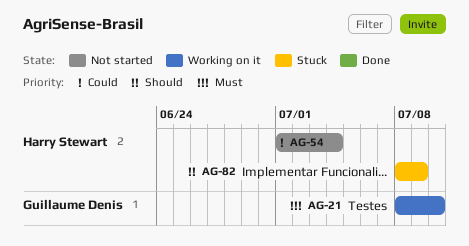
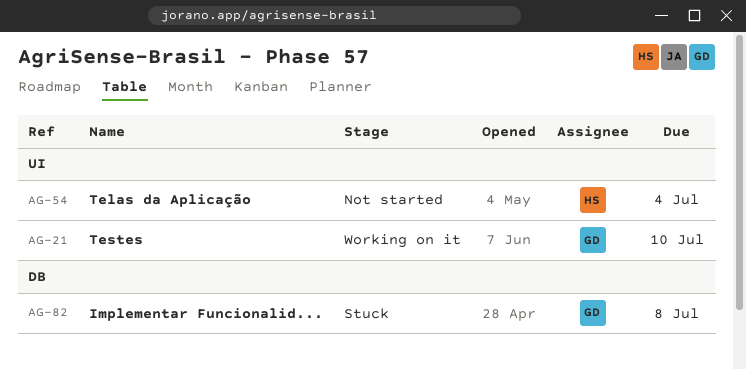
AG-82, owner: Harry Stewart -> Guillaume Denis
AG-82, due: Jul 9 -> Jul 8

